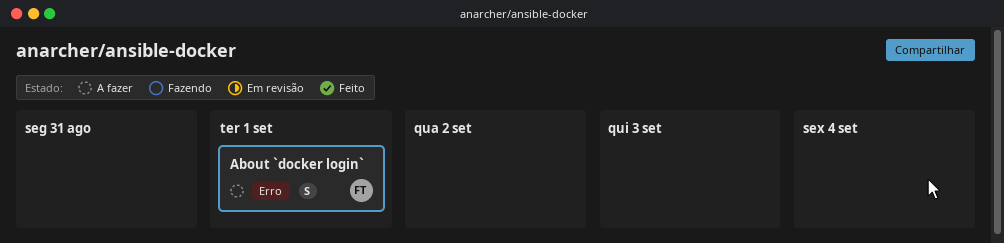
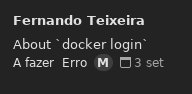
About `docker login`, estimate: S -> M
About `docker login`, due: Sep 1 -> Sep 3

